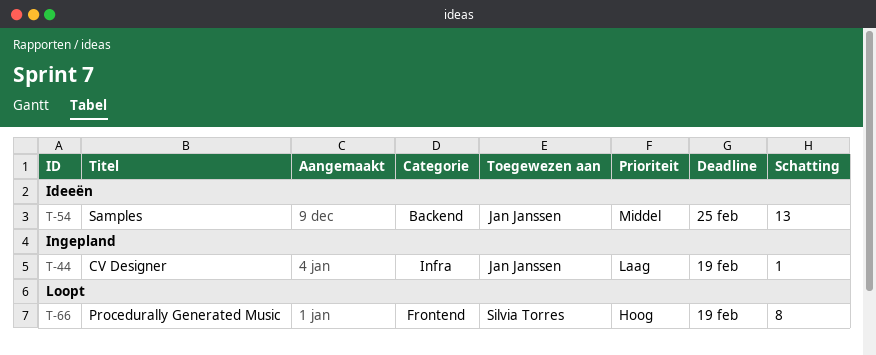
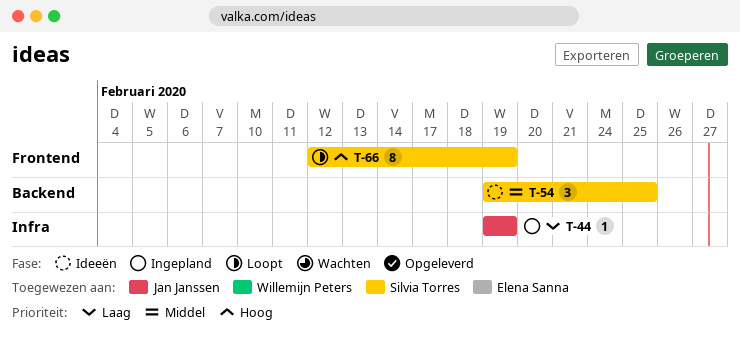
T-54, owner: Jan Janssen -> Silvia Torres
T-54, estimate: 13 -> 3

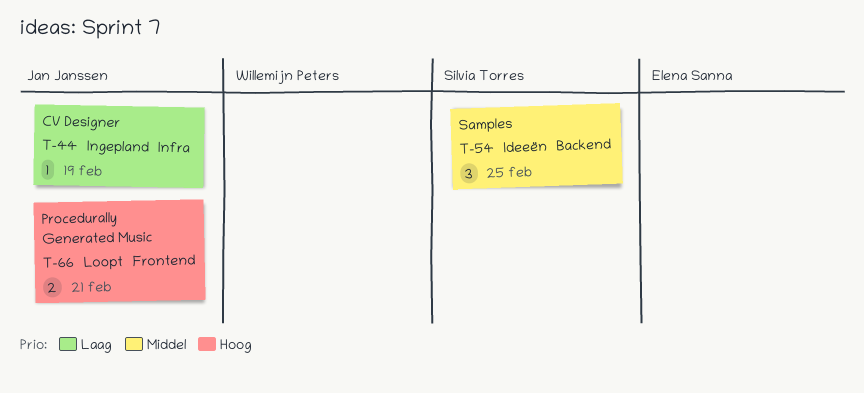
T-66, owner: Silvia Torres -> Jan Janssen
T-66, estimate: 8 -> 2
T-66, due: Feb 19 -> Feb 21

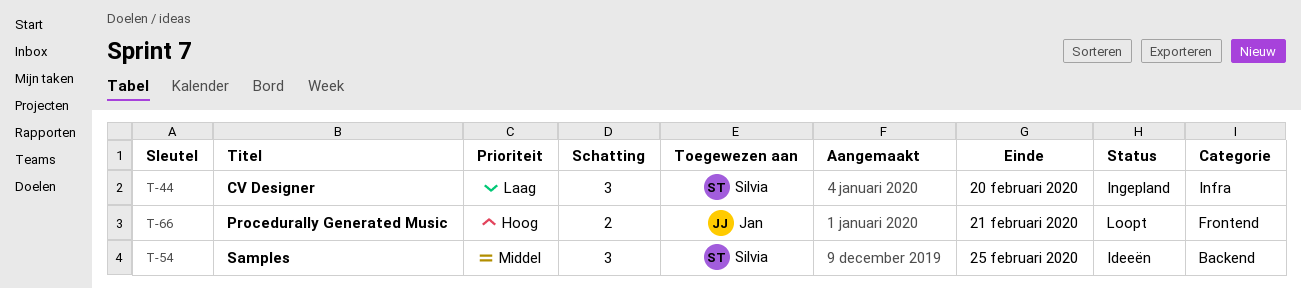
T-44, owner: Jan Janssen -> Silvia Torres
T-44, estimate: 1 -> 3
T-44, due: Feb 19 -> Feb 20

